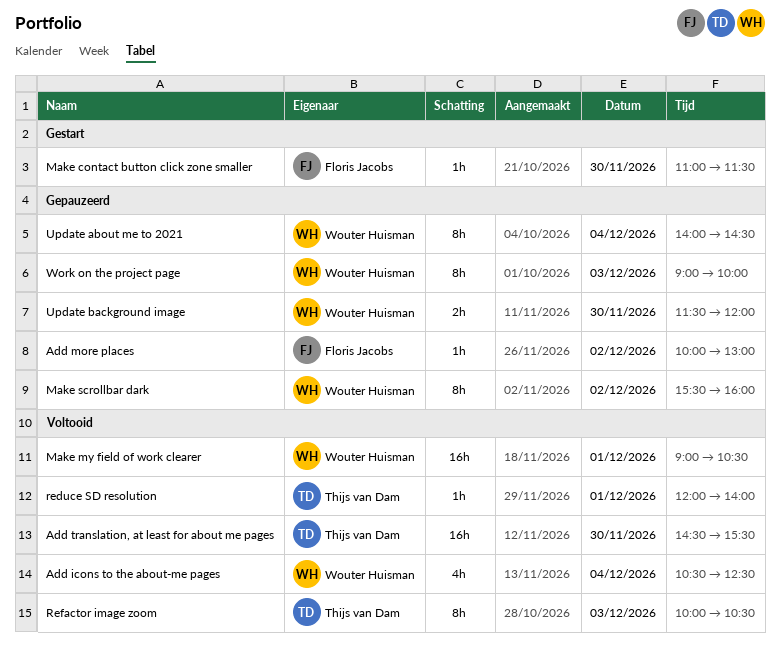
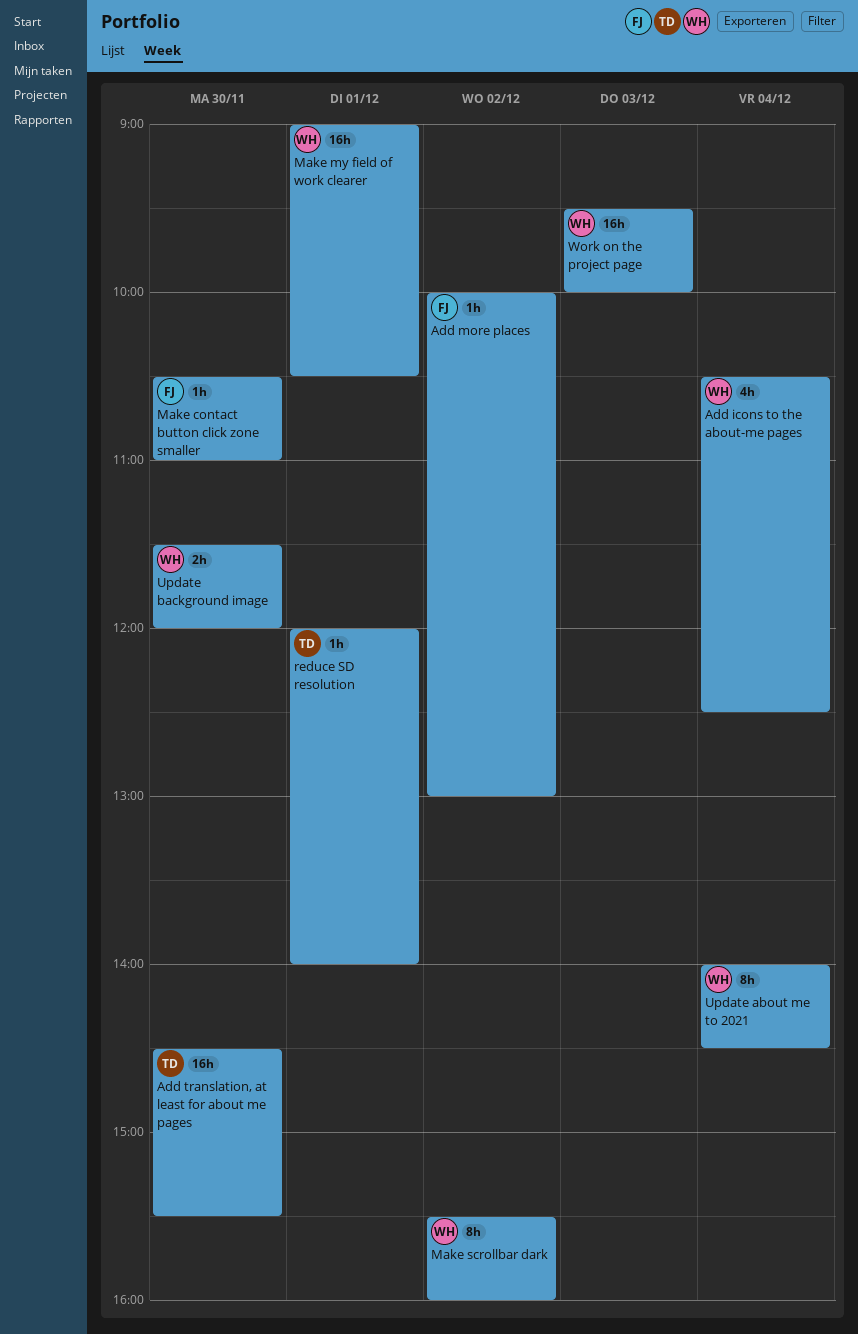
Make contact button click zone smaller, begins: 11:00 -> 10:30
Make contact button click zone smaller, ends: 11:30 -> 11:00
Refactor image zoom: present -> none
Work on the project page, estimate: 8h -> 16h
Work on the project page, begins: 09:00 -> 09:30

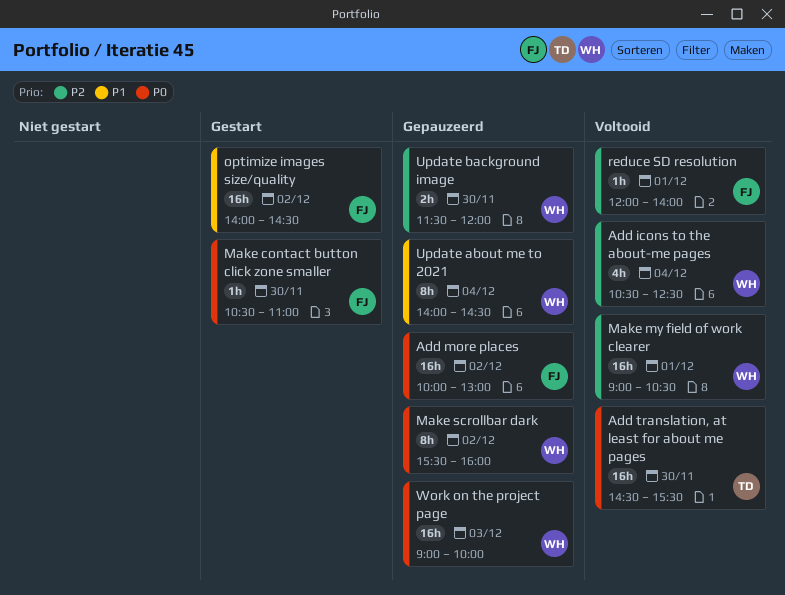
Add more places, estimate: 1h -> 16h
optimize images size/quality: none -> present
reduce SD resolution, owner: TD -> FJ
Work on the project page, begins: 09:30 -> 09:00

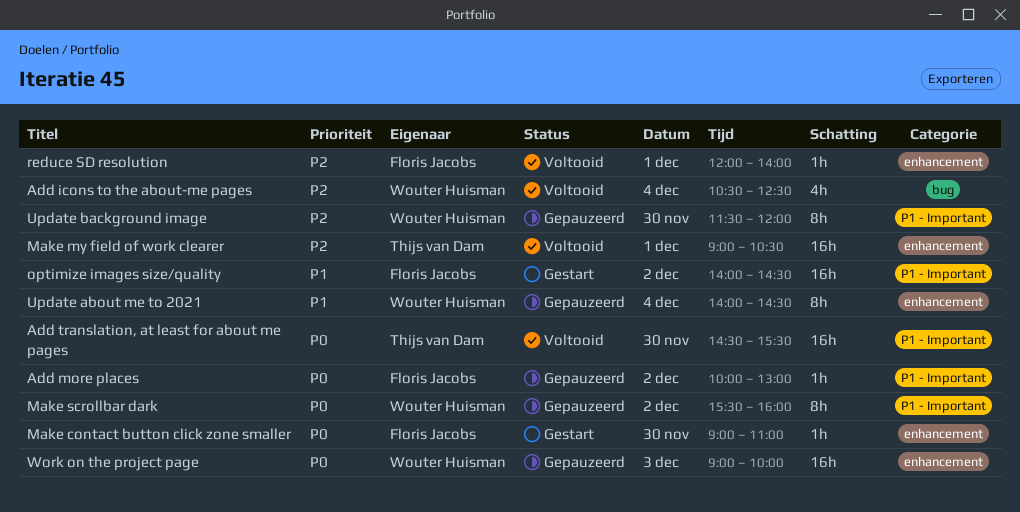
Add more places, estimate: 16h -> 1h
Make contact button click zone smaller, begins: 10:30 -> 09:00
Make my field of work clearer, owner: Wouter Huisman -> Thijs van Dam
Update background image, estimate: 2h -> 8h

